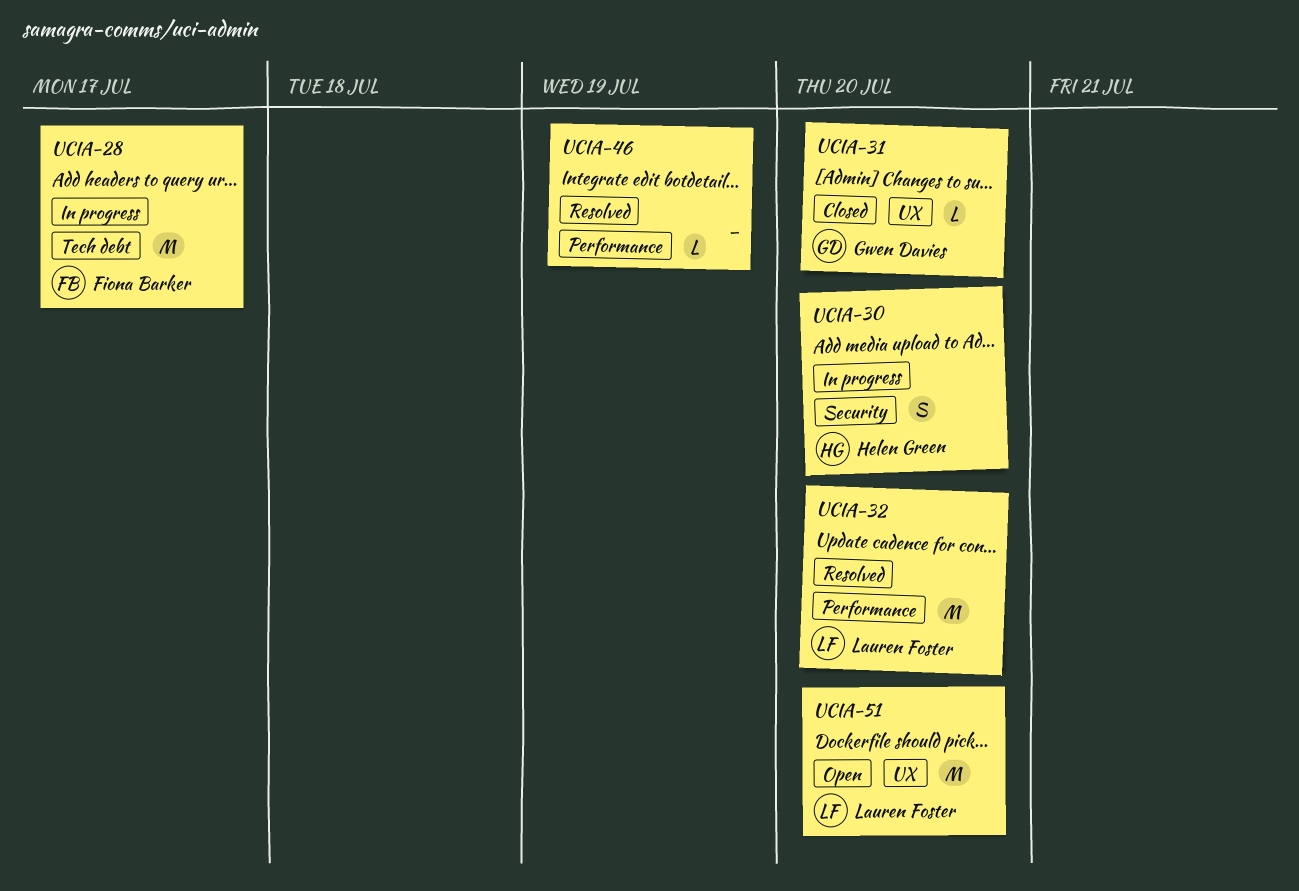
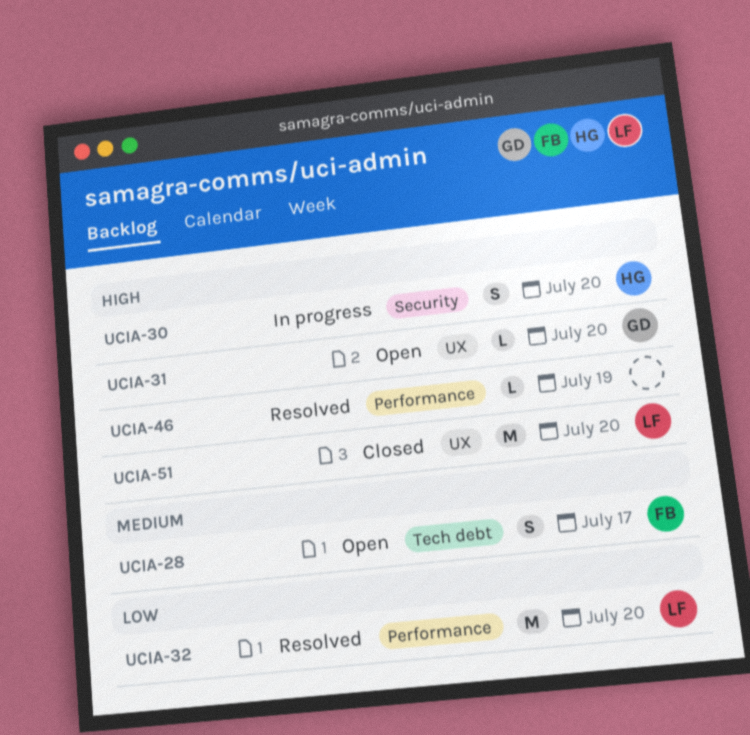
UCIA-28, status: In progress -> Open
UCIA-28, estimate: M -> S
UCIA-31, status: Closed -> Open
UCIA-51, status: Open -> Closed

